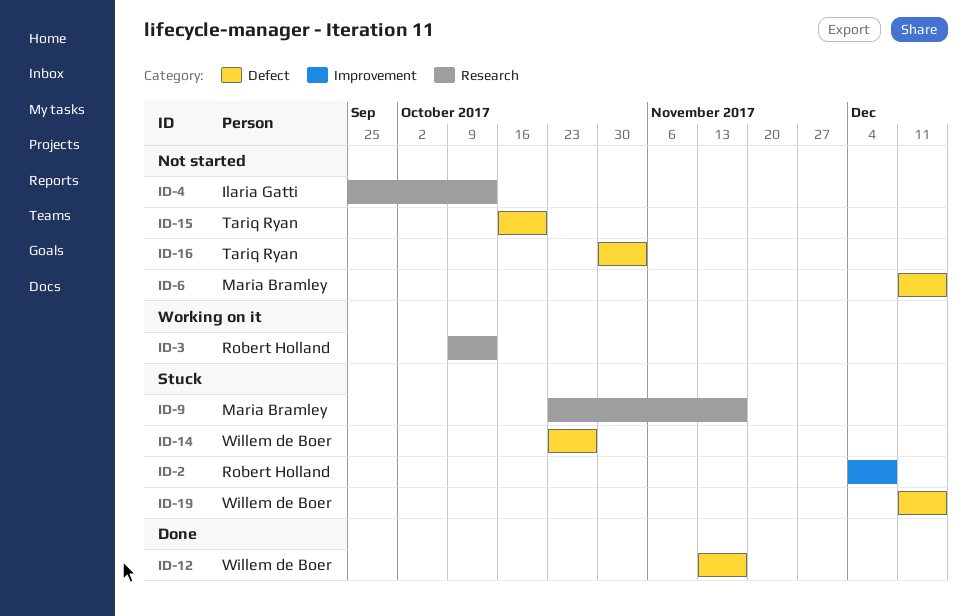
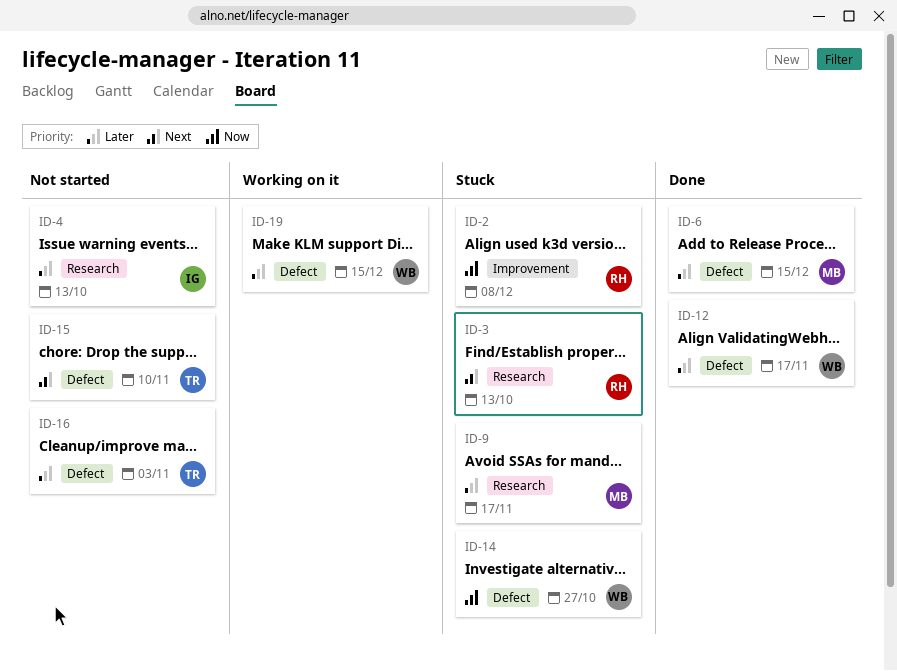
ID-3, status: Working on it -> Stuck
ID-6, status: Not started -> Done
ID-15, due: Oct 20 -> Nov 10
ID-19, status: Stuck -> Working on it

